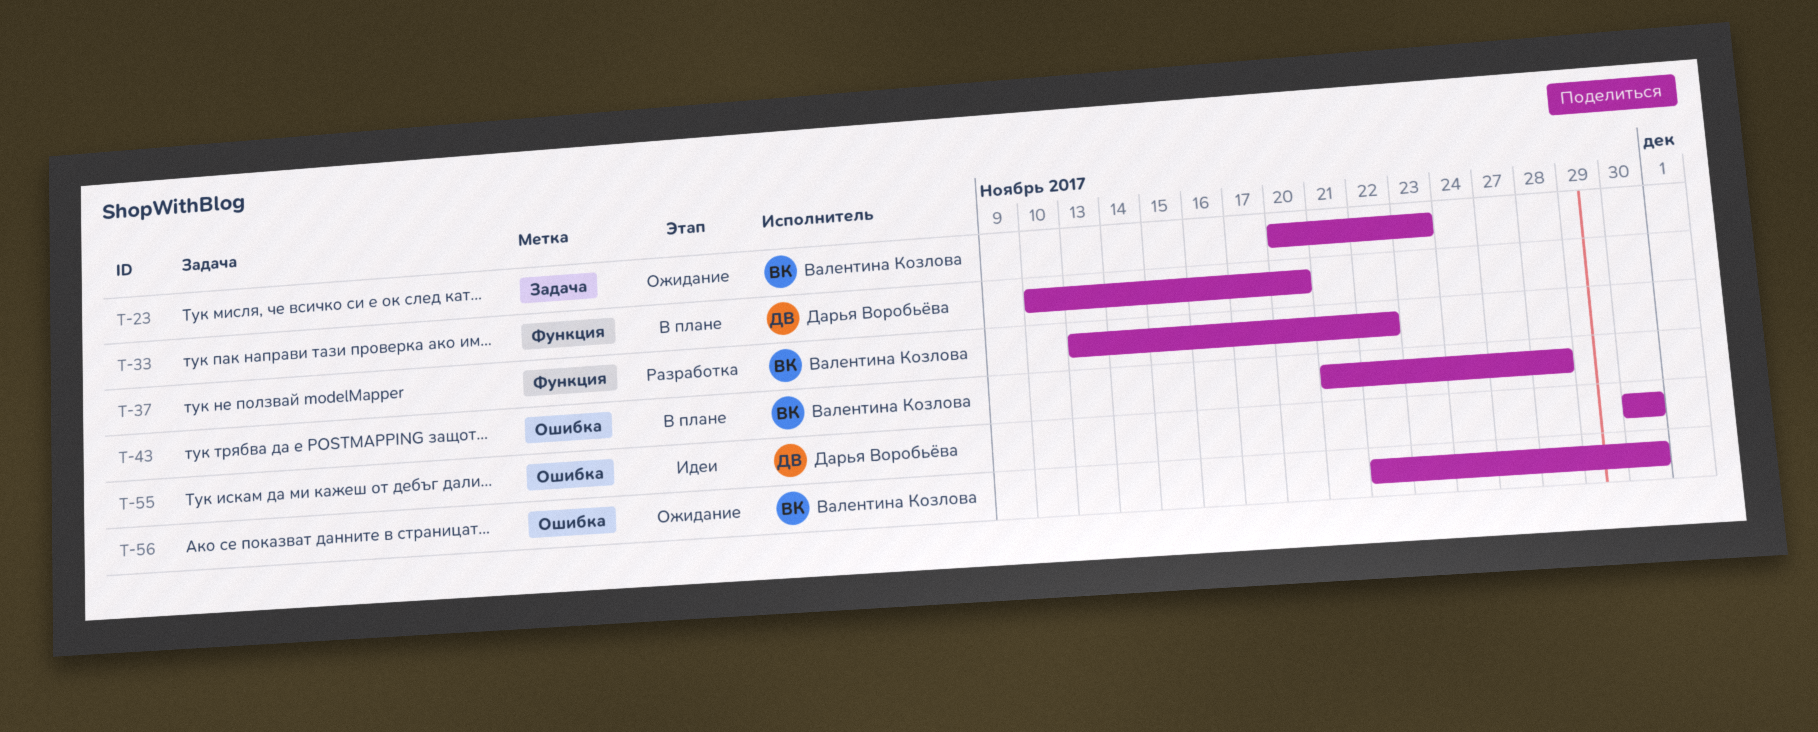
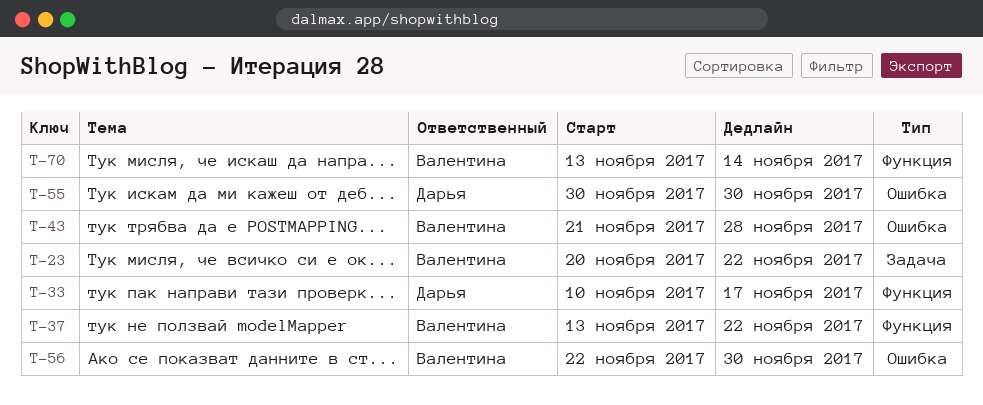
T-23, due: Nov 23 -> Nov 22
T-33, due: Nov 20 -> Nov 17
T-70: none -> present

